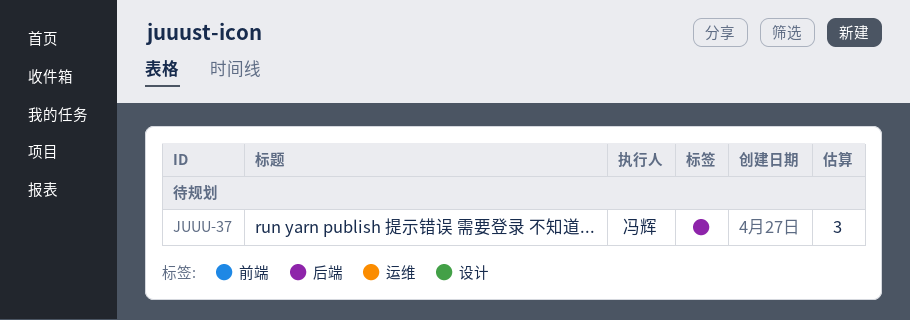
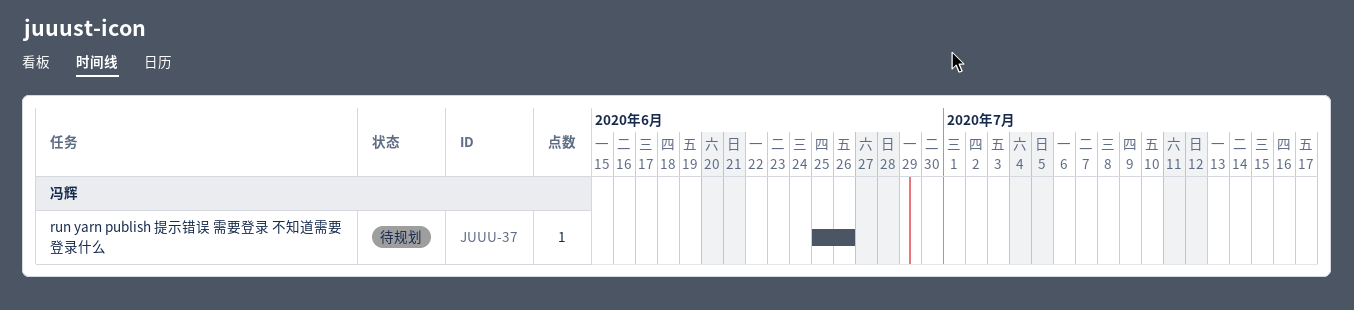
JUUU-37, estimate: 3 -> 1

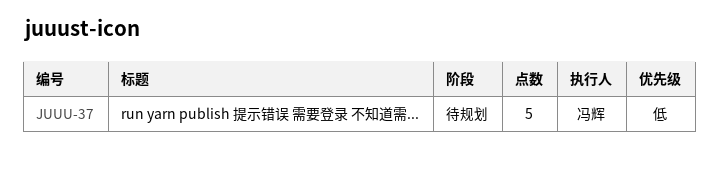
JUUU-37, estimate: 1 -> 5

